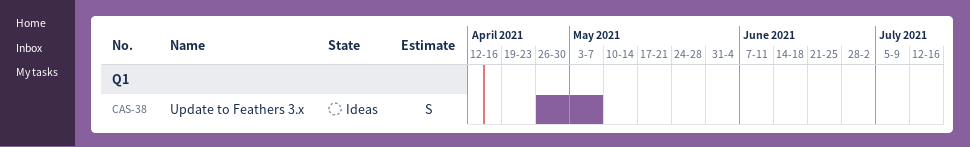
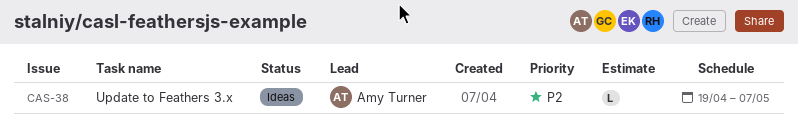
CAS-38, estimate: S -> L
CAS-38, start: Apr 26 -> Apr 19

